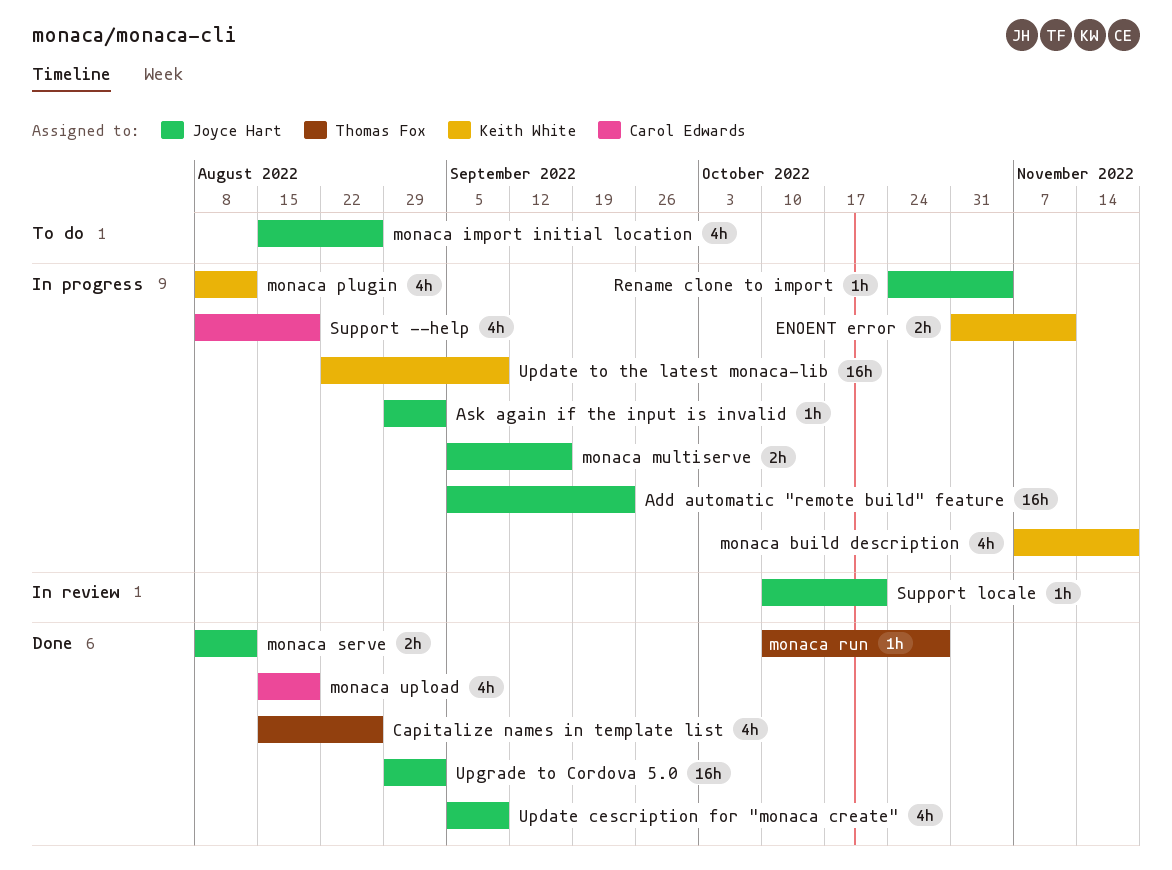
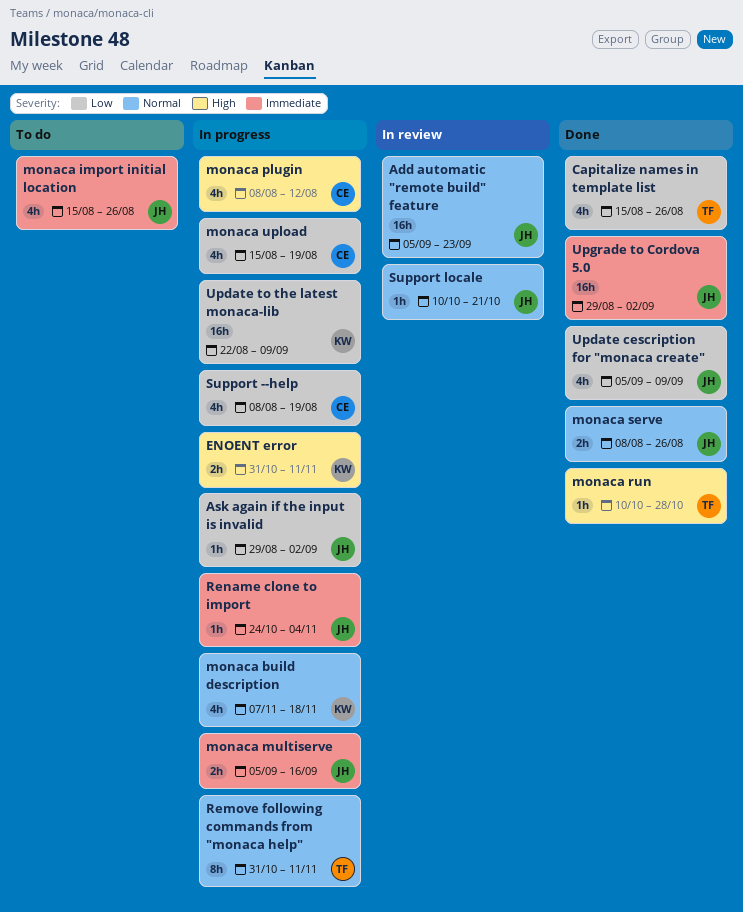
Add automatic "remote build" feature, status: In progress -> In review
monaca plugin, owner: Keith White -> Carol Edwards
monaca serve, due: Aug 12 -> Aug 26
monaca upload, status: Done -> In progress
Remove following commands from "monaca help": none -> present

